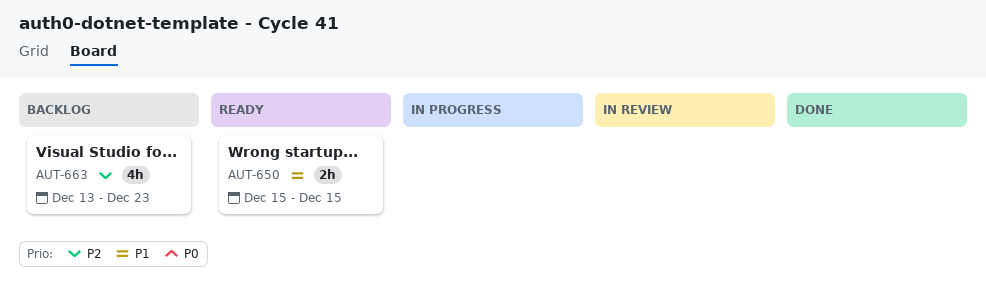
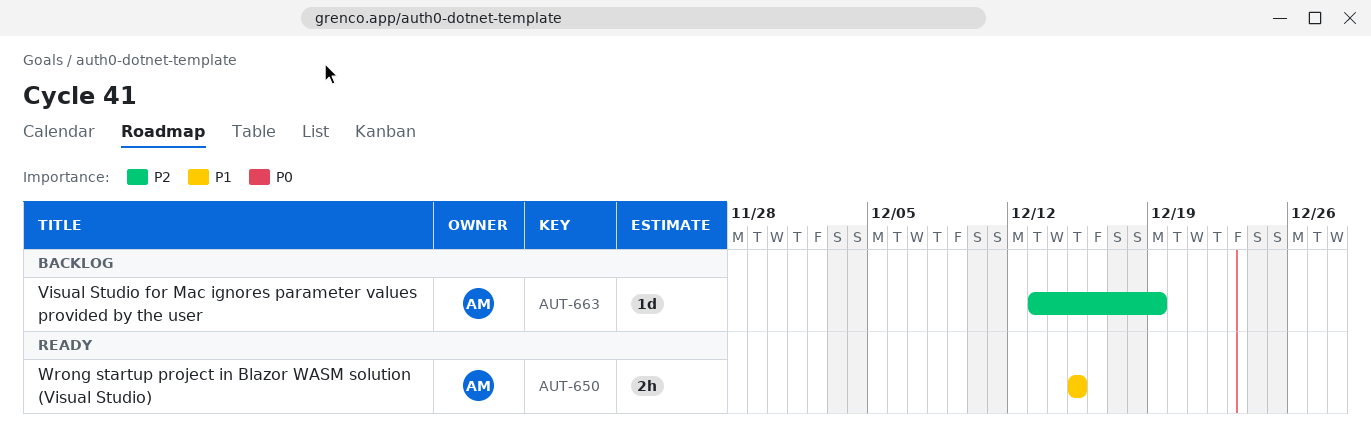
AUT-663, estimate: 4h -> 1d
AUT-663, due: Dec 23 -> Dec 19

